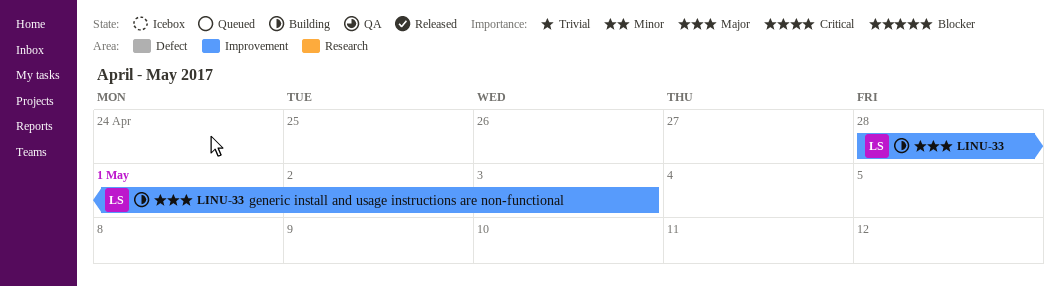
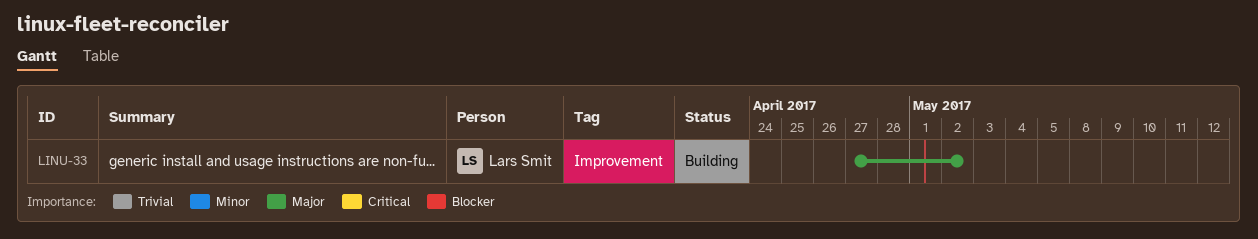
LINU-33, start: Apr 28 -> Apr 27
LINU-33, due: May 3 -> May 2

